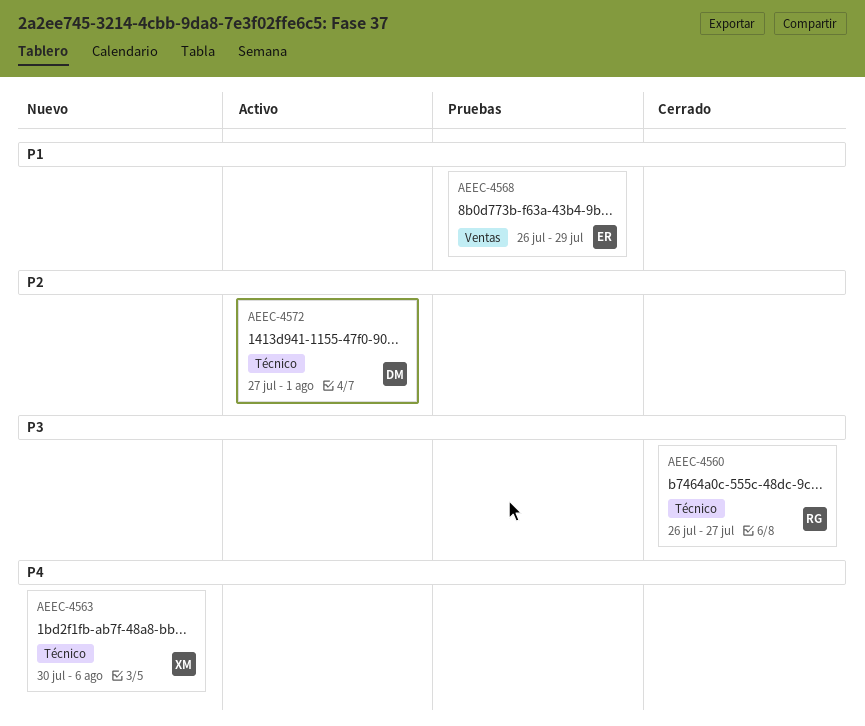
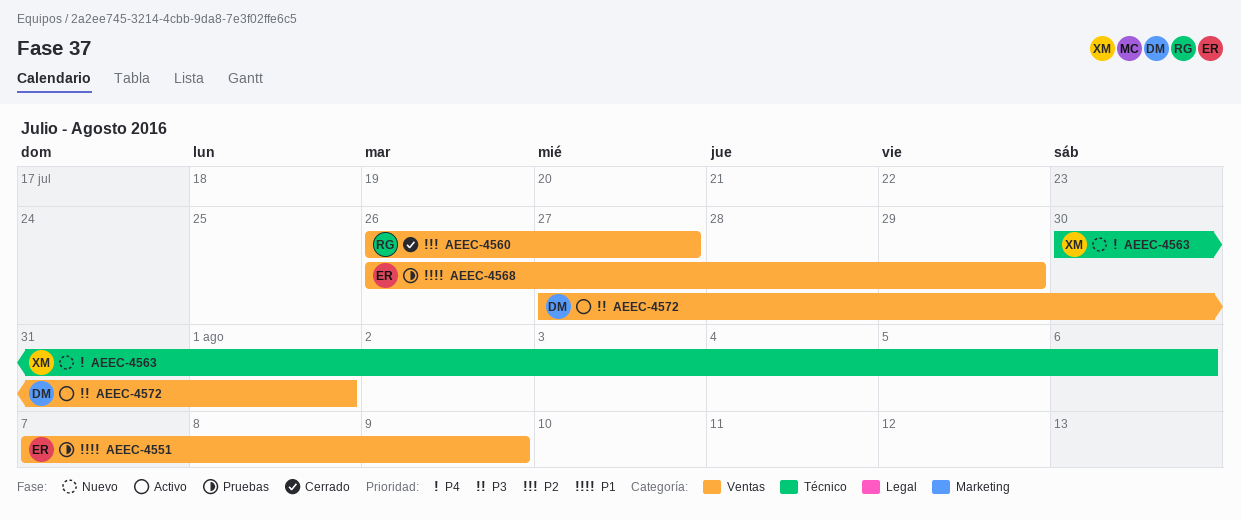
AEEC-4551: none -> present
AEEC-4560, priority: P3 -> P2
AEEC-4560, label: Técnico -> Ventas
AEEC-4572, priority: P2 -> P3
AEEC-4572, label: Técnico -> Ventas

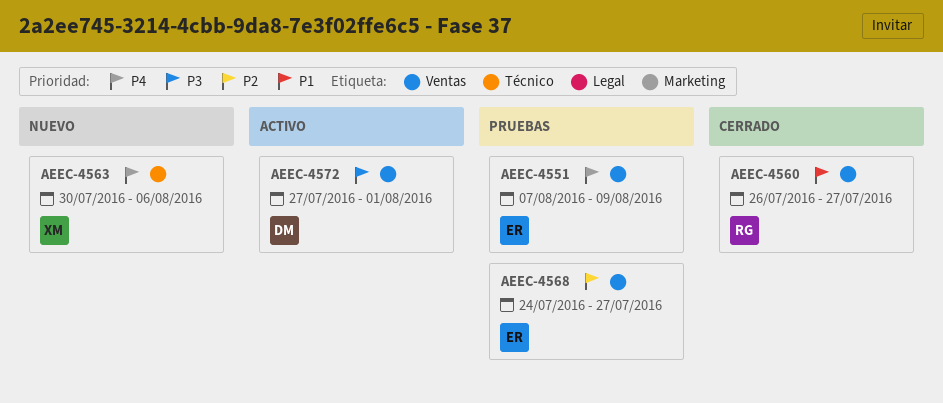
AEEC-4551, priority: P1 -> P4
AEEC-4560, priority: P2 -> P1
AEEC-4568, priority: P1 -> P2
AEEC-4568, start: Jul 26 -> Jul 24
AEEC-4568, due: Jul 29 -> Jul 27

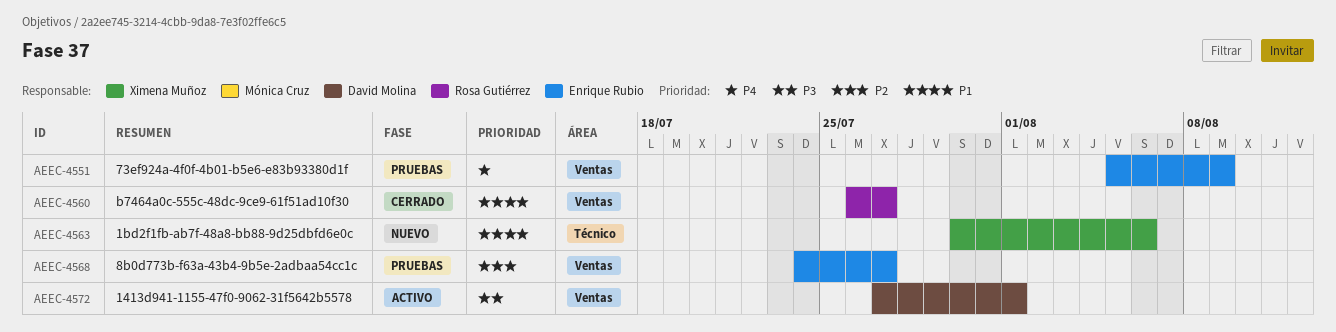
AEEC-4551, start: Aug 7 -> Aug 5
AEEC-4563, priority: P4 -> P1

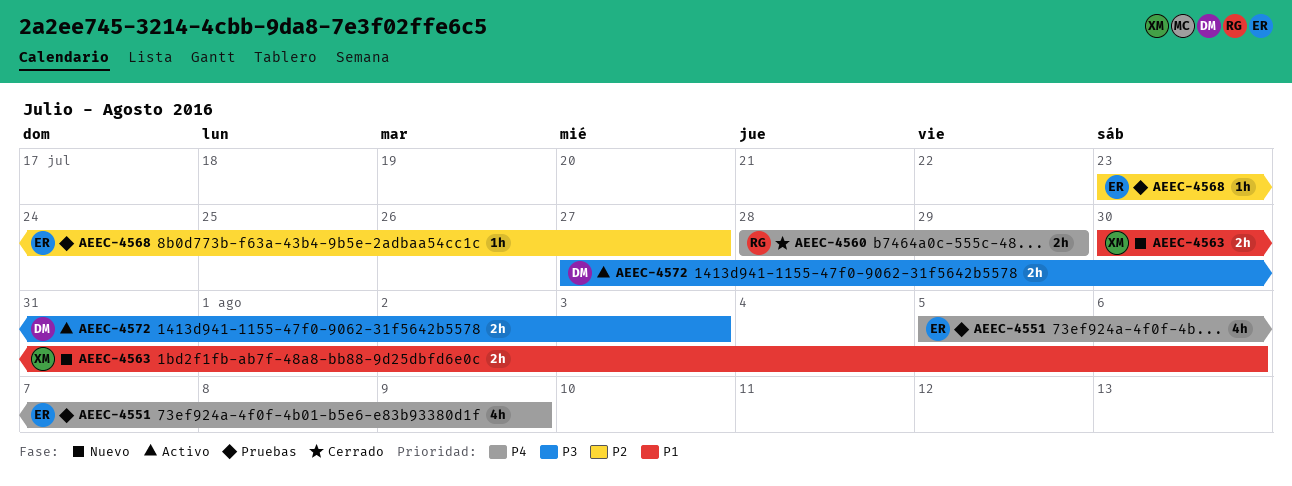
AEEC-4560, priority: P1 -> P4
AEEC-4560, start: Jul 26 -> Jul 28
AEEC-4560, due: Jul 27 -> Jul 29
AEEC-4568, start: Jul 24 -> Jul 23
AEEC-4572, due: Aug 1 -> Aug 3

